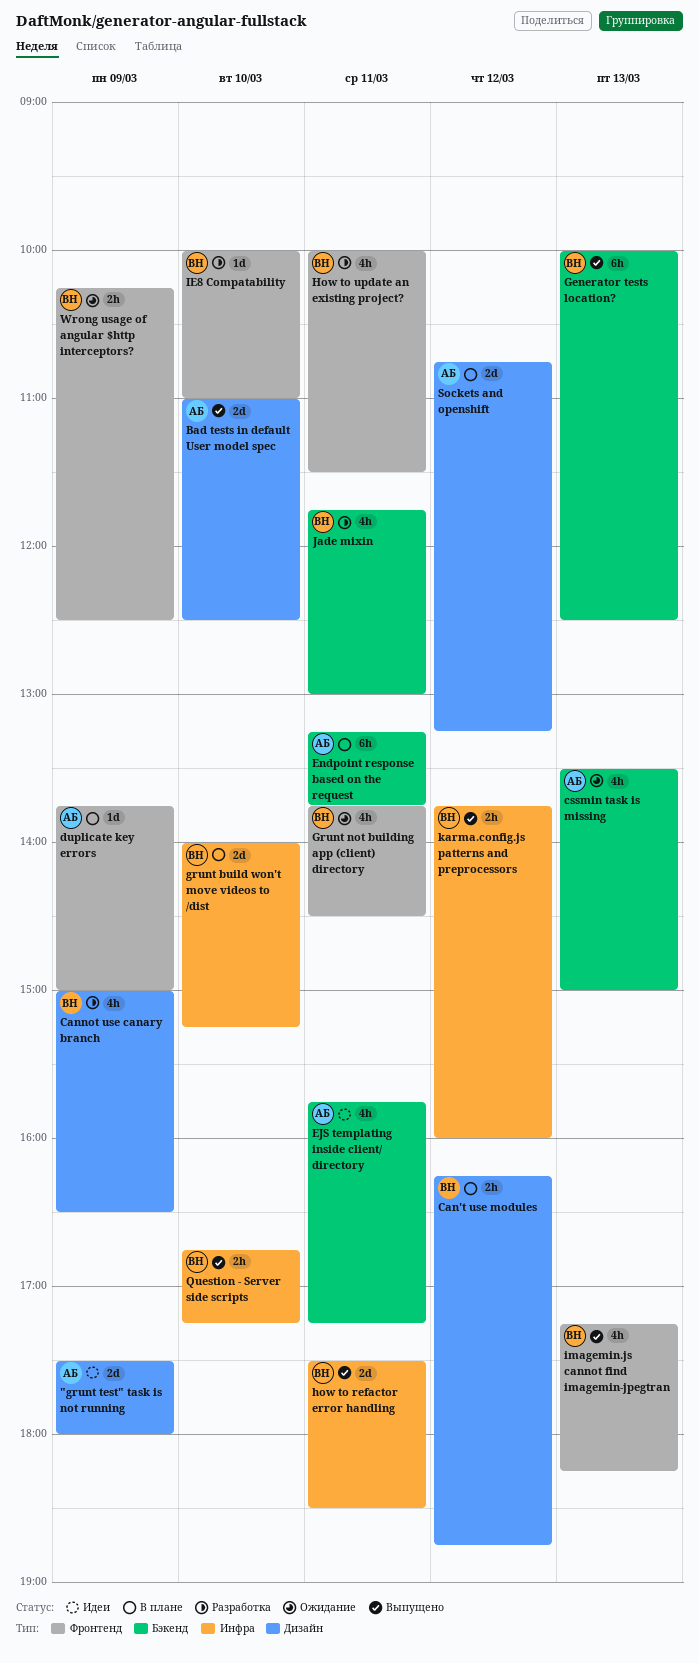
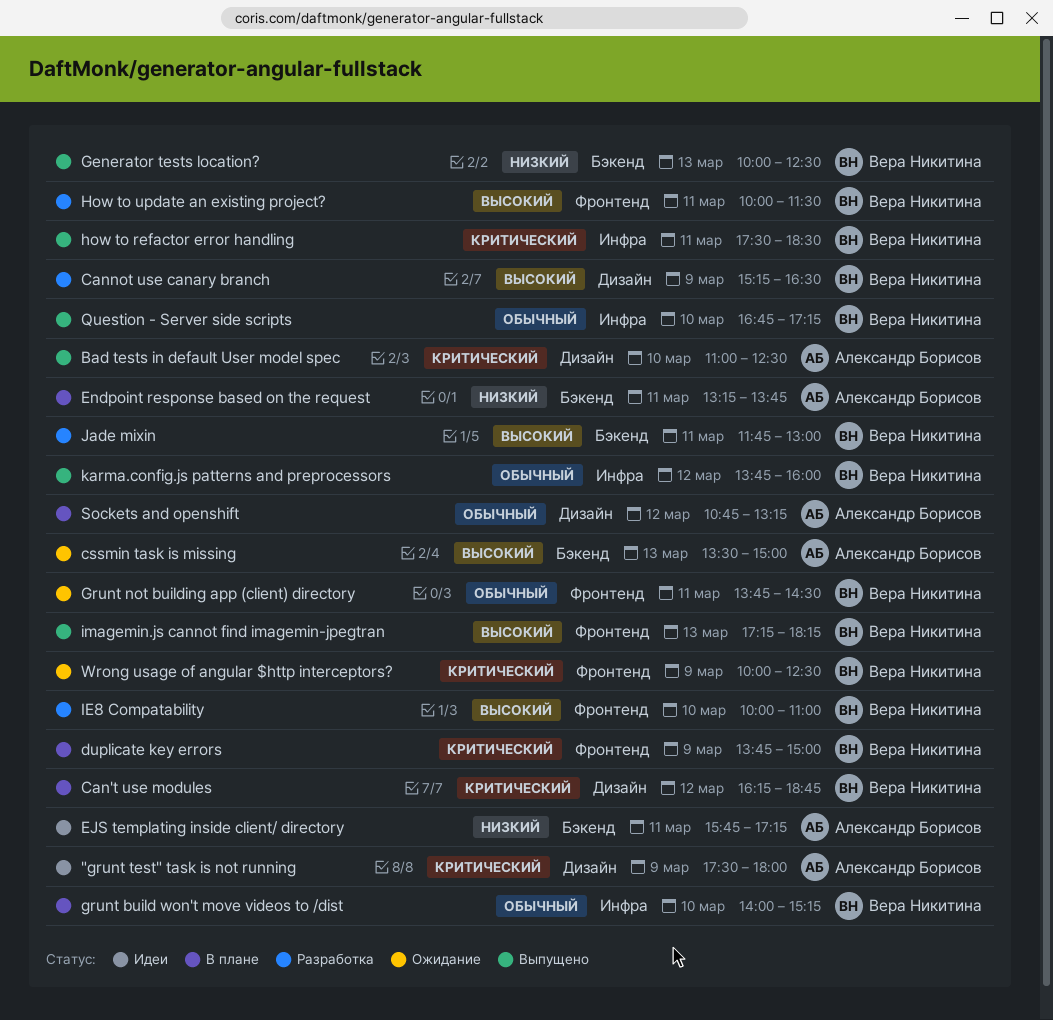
Cannot use canary branch, begins: 15:00 -> 15:15
duplicate key errors, owner: Александр Борисов -> Вера Никитина
Wrong usage of angular $http interceptors?, begins: 10:15 -> 10:00

